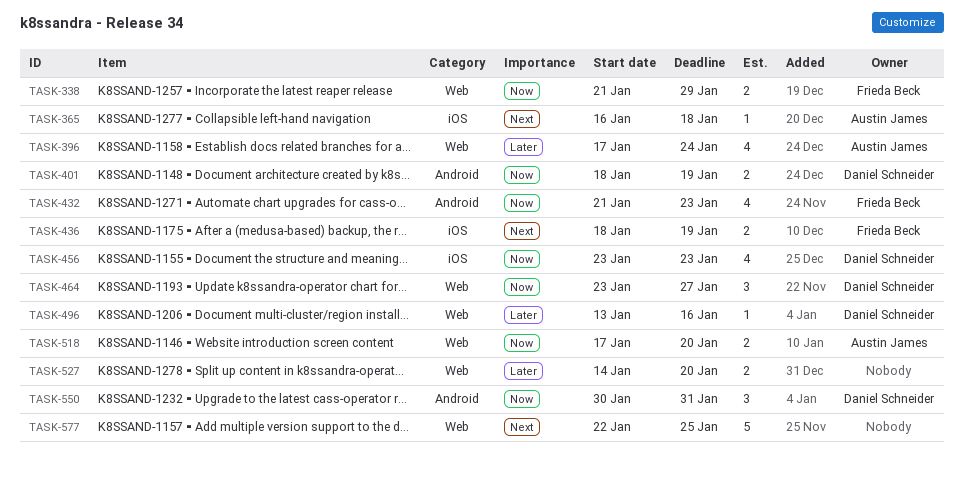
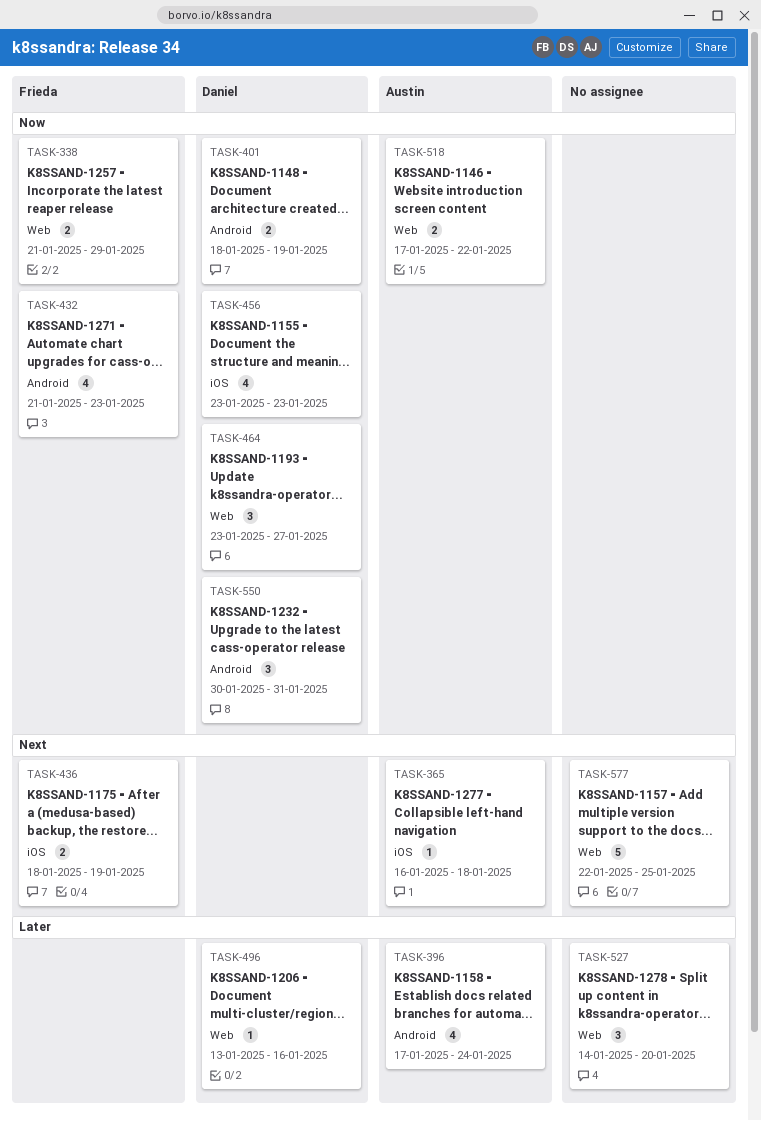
TASK-396, label: Web -> Android
TASK-518, due: Jan 20 -> Jan 22
TASK-527, estimate: 2 -> 3

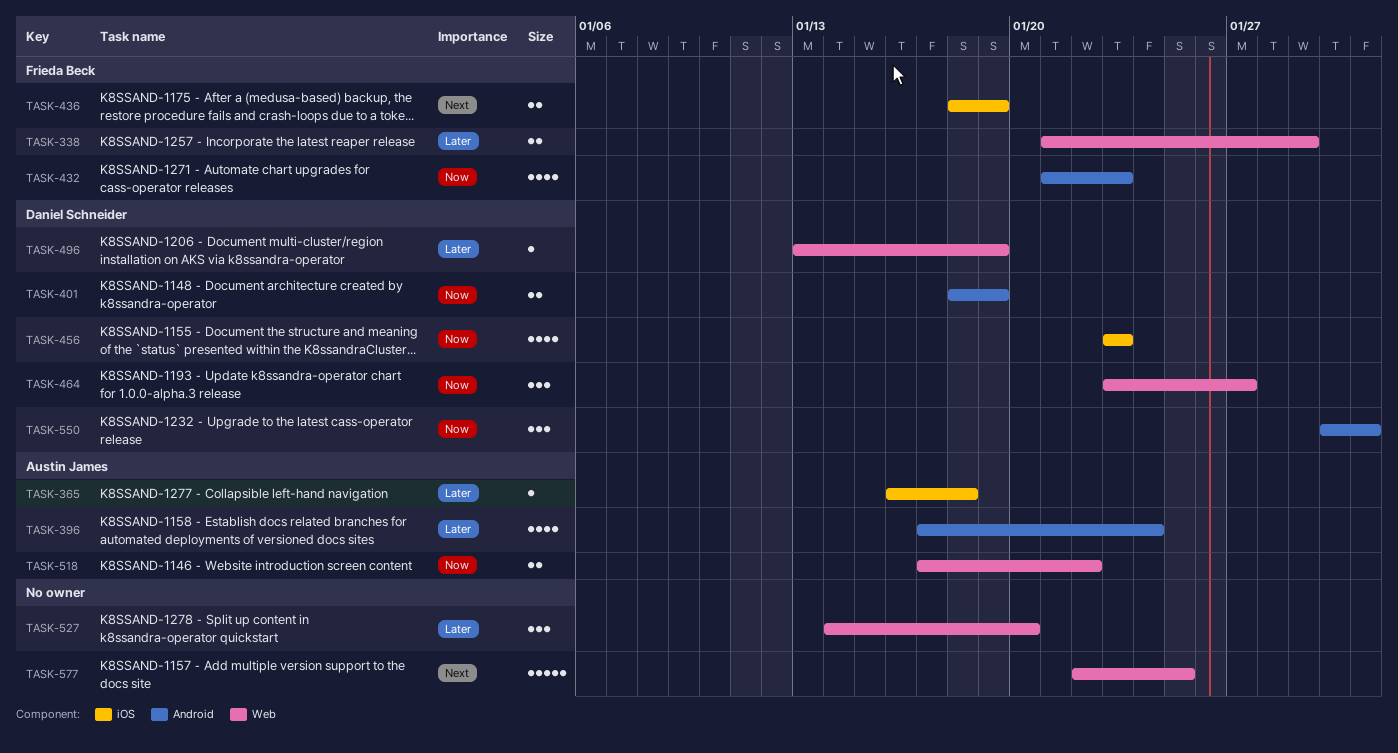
TASK-338, priority: Now -> Later
TASK-365, priority: Next -> Later
TASK-496, due: Jan 16 -> Jan 19

